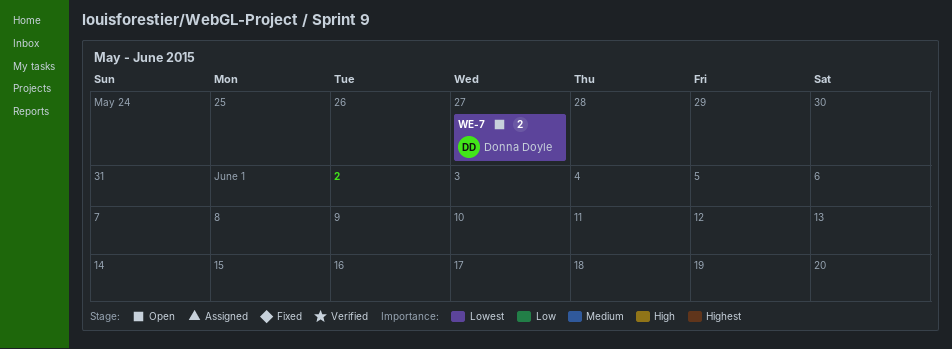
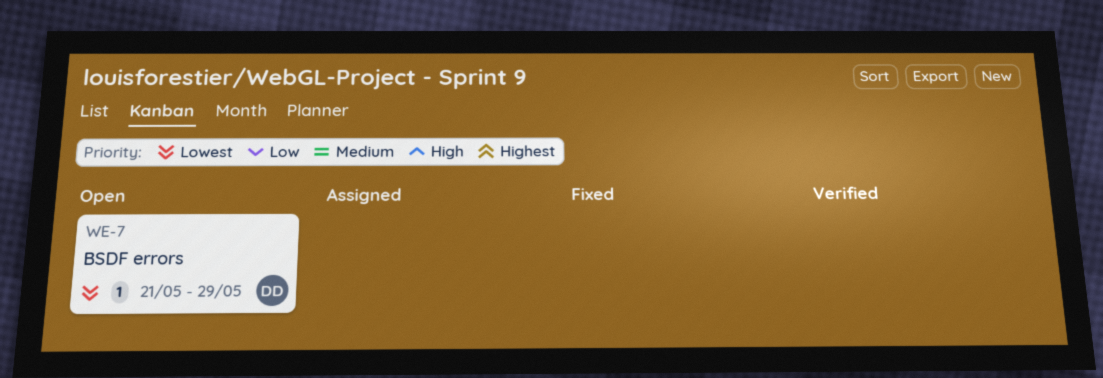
WE-7, estimate: 2 -> 1
WE-7, due: May 27 -> May 29

